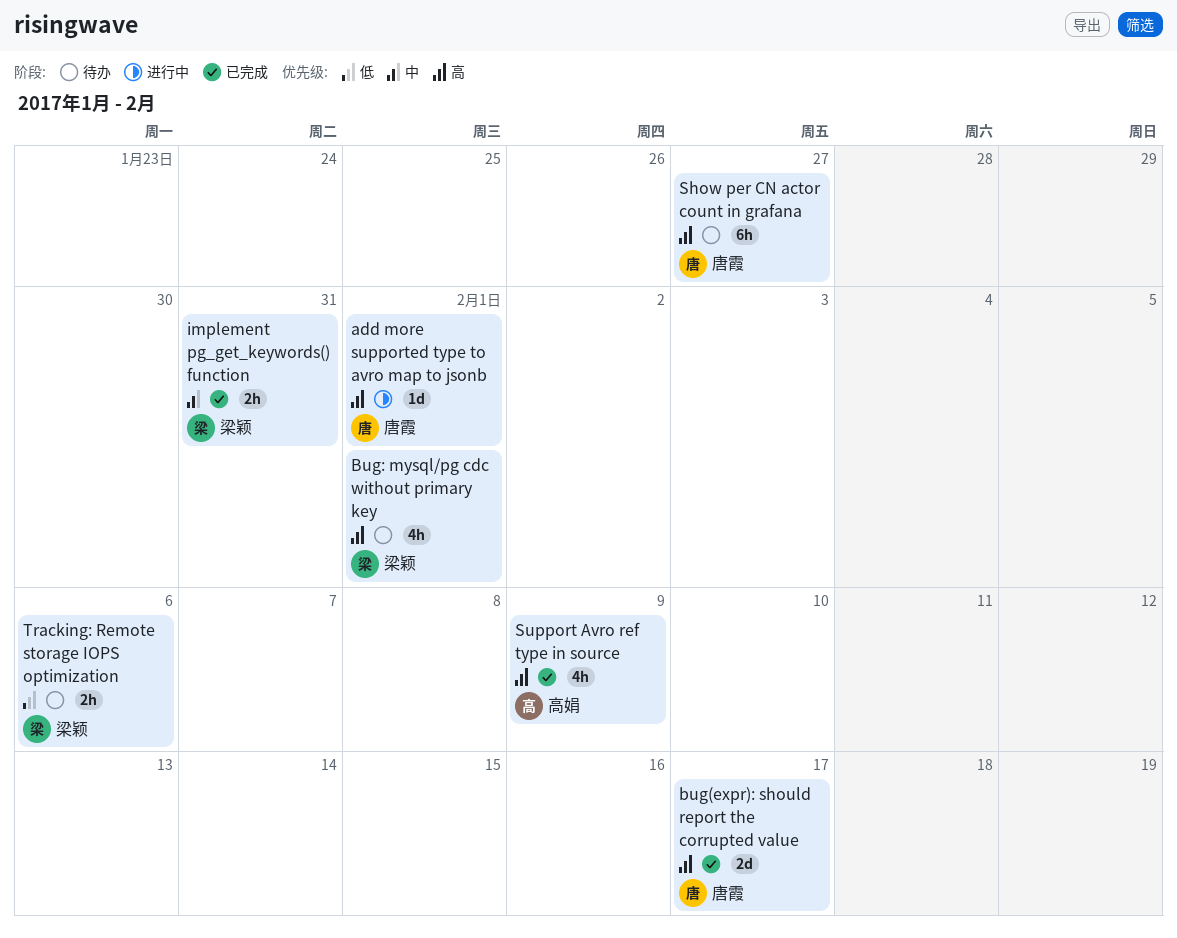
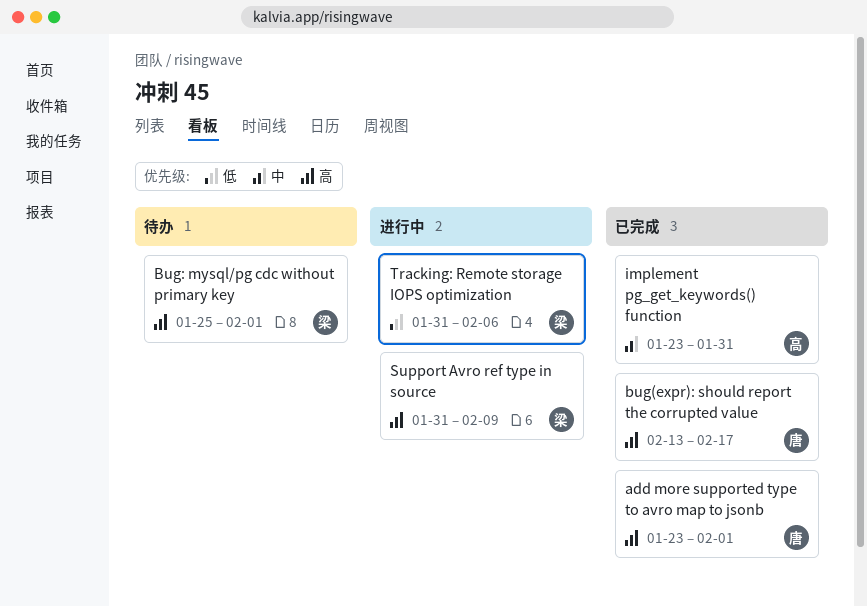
add more supported type to avro map to jsonb, status: 进行中 -> 已完成
implement pg_get_keywords() function, owner: 梁颖 -> 高娟
Show per CN actor count in grafana: present -> none
Support Avro ref type in source, status: 已完成 -> 进行中
Support Avro ref type in source, owner: 高娟 -> 梁颖
Tracking: Remote storage IOPS optimization, status: 待办 -> 进行中

